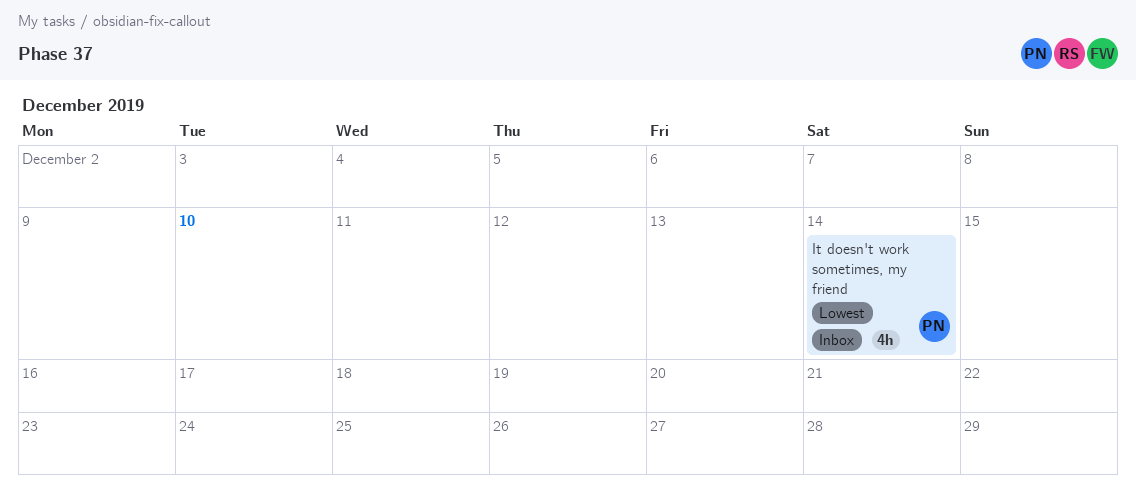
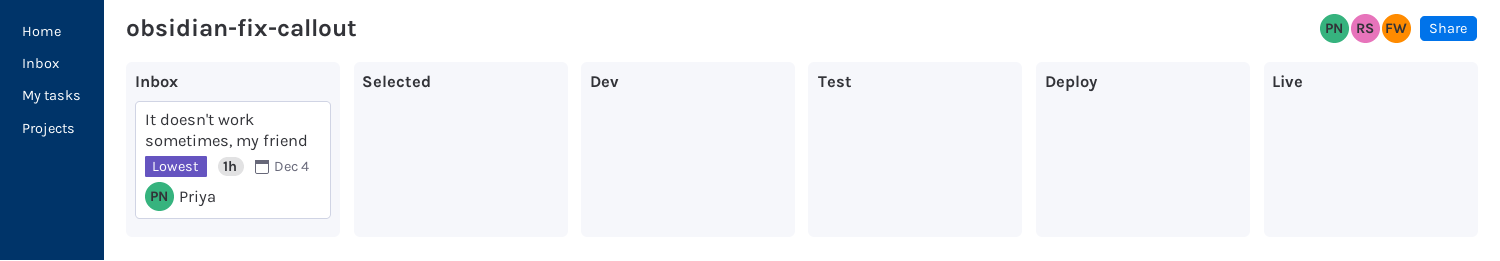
It doesn't work sometimes, my friend, estimate: 4h -> 1h
It doesn't work sometimes, my friend, due: Dec 14 -> Dec 4

